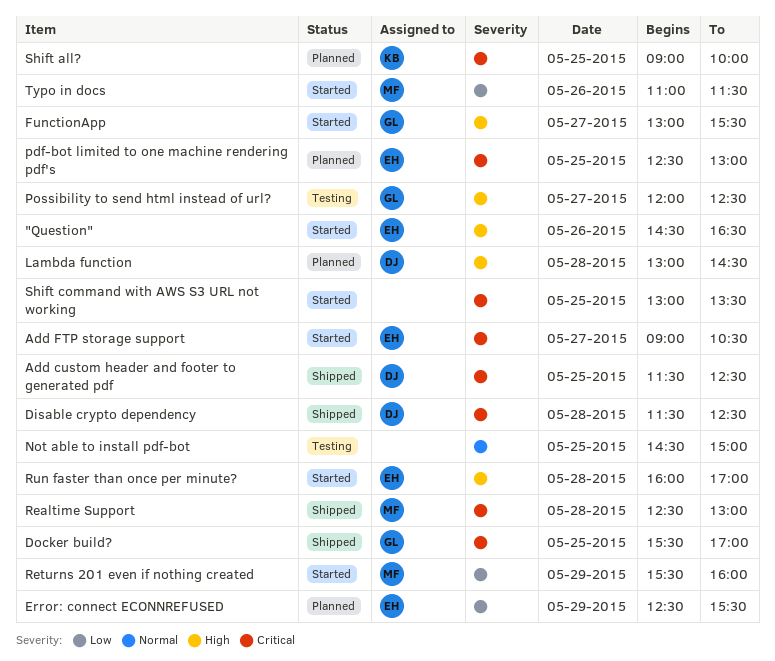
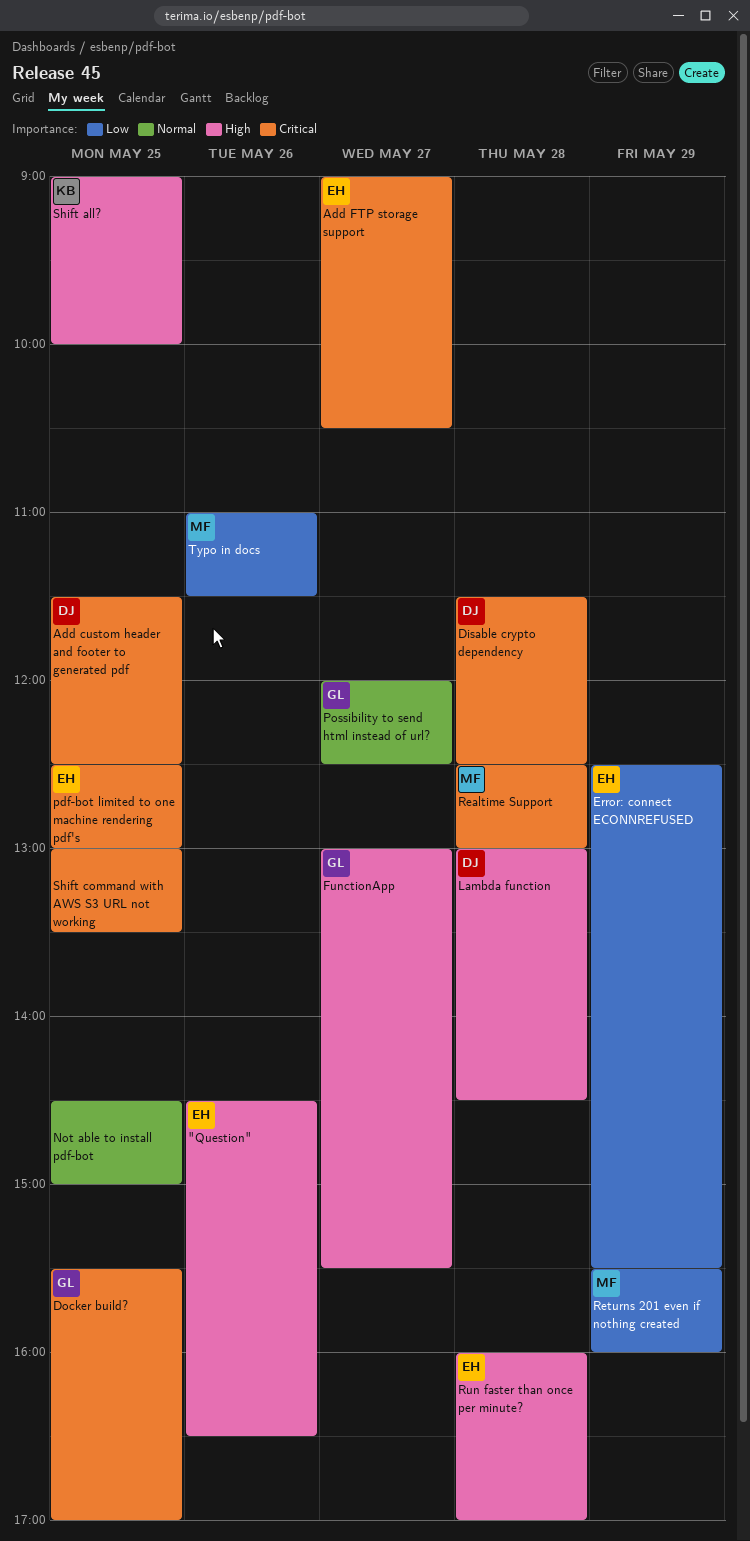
Possibility to send html instead of url?, priority: High -> Normal
Shift all?, priority: Critical -> High

